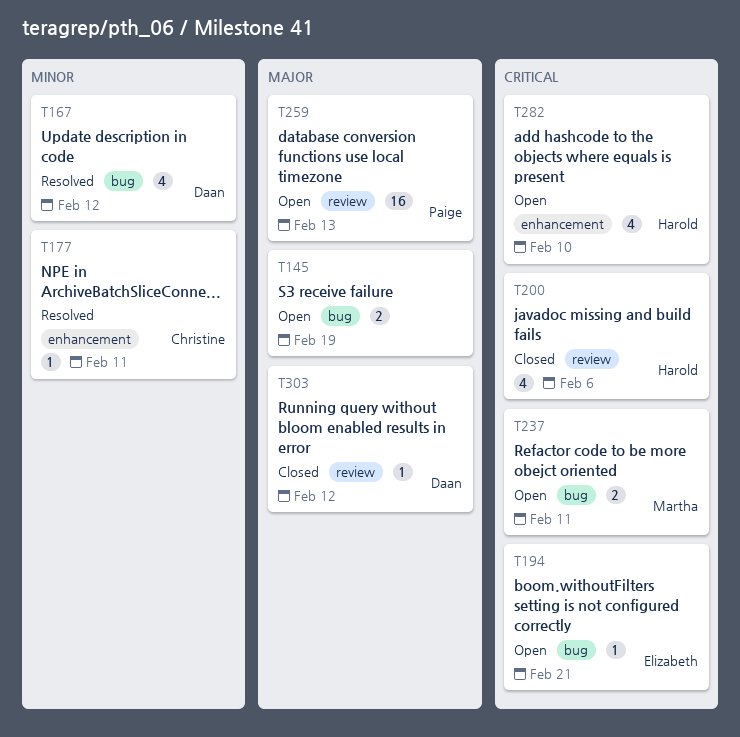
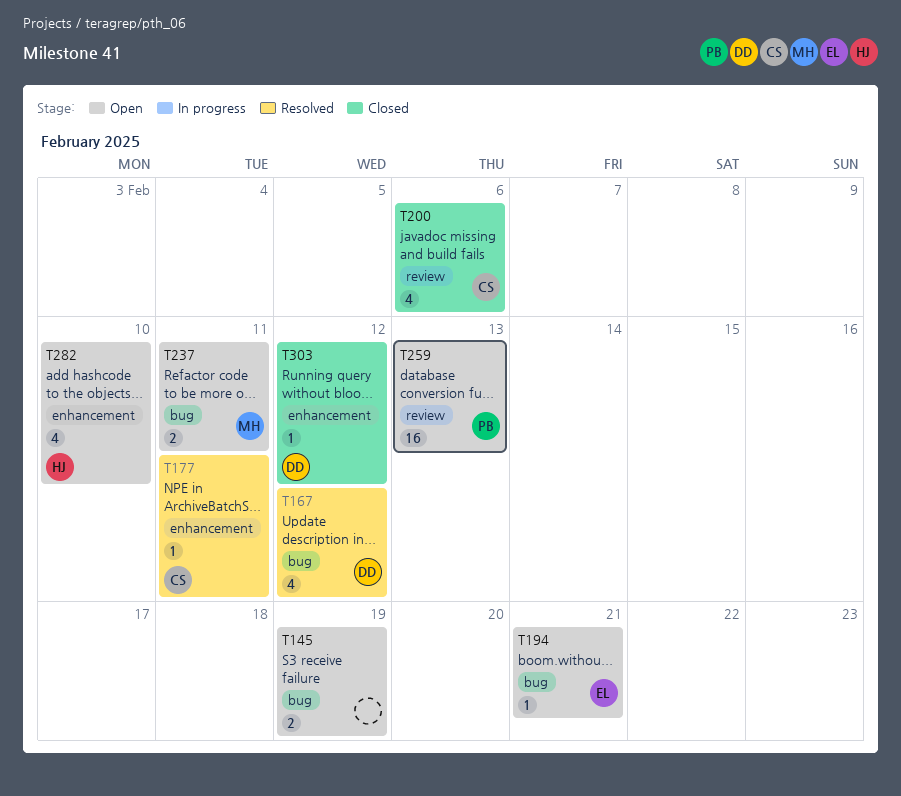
T200, owner: Harold -> Christine
T303, label: review -> enhancement

